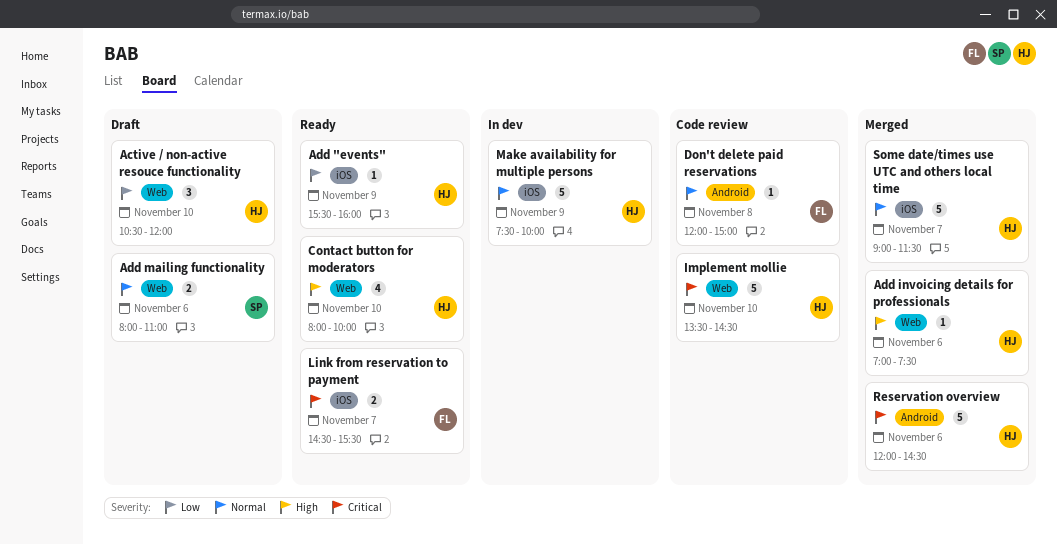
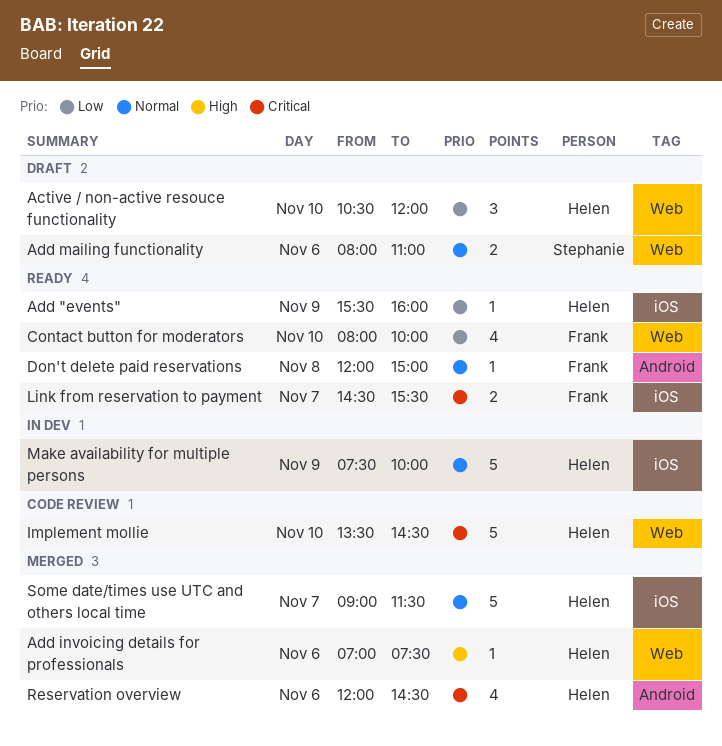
Contact button for moderators, owner: Helen -> Frank
Contact button for moderators, priority: High -> Low
Don't delete paid reservations, status: Code review -> Ready
Reservation overview, estimate: 5 -> 4

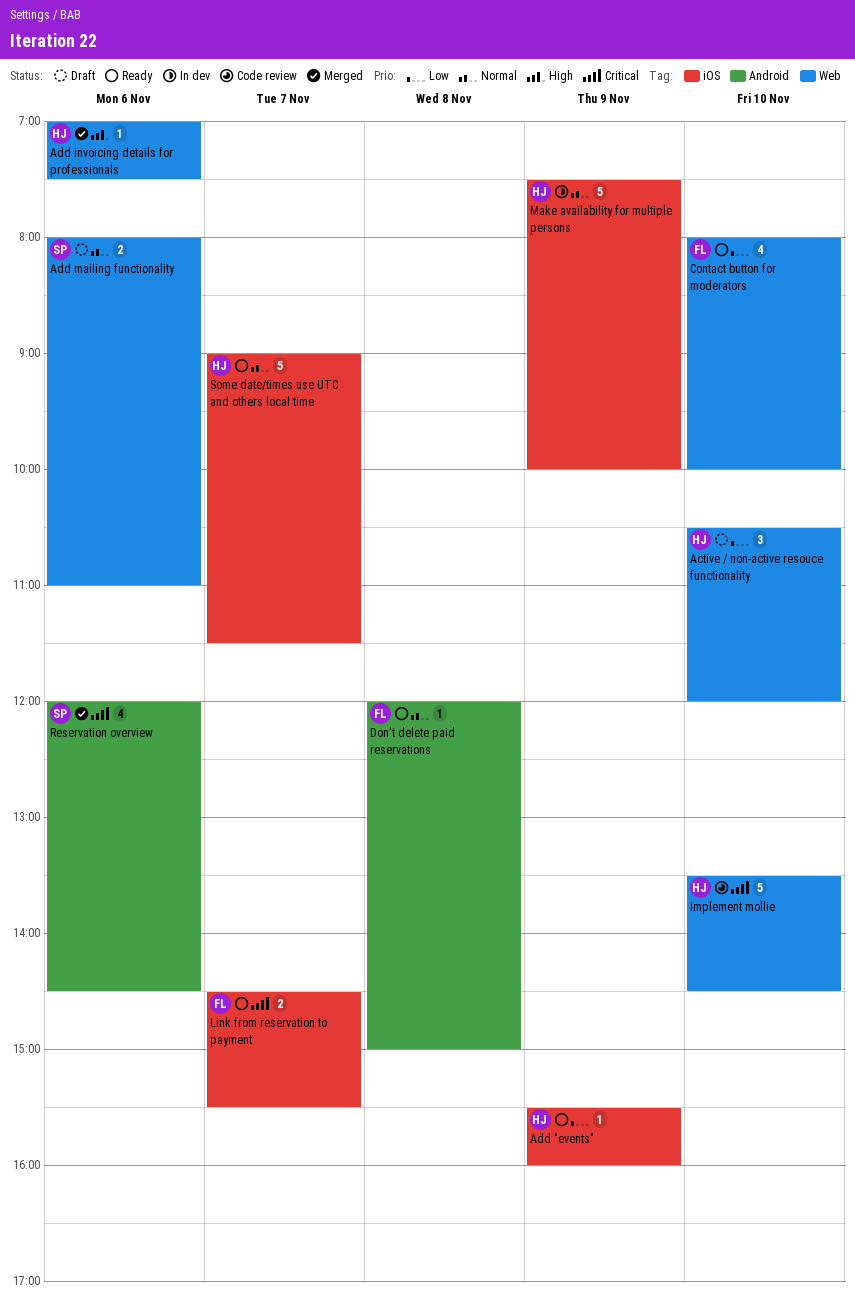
Reservation overview, owner: Helen -> Stephanie
Some date/times use UTC and others local time, status: Merged -> Ready

